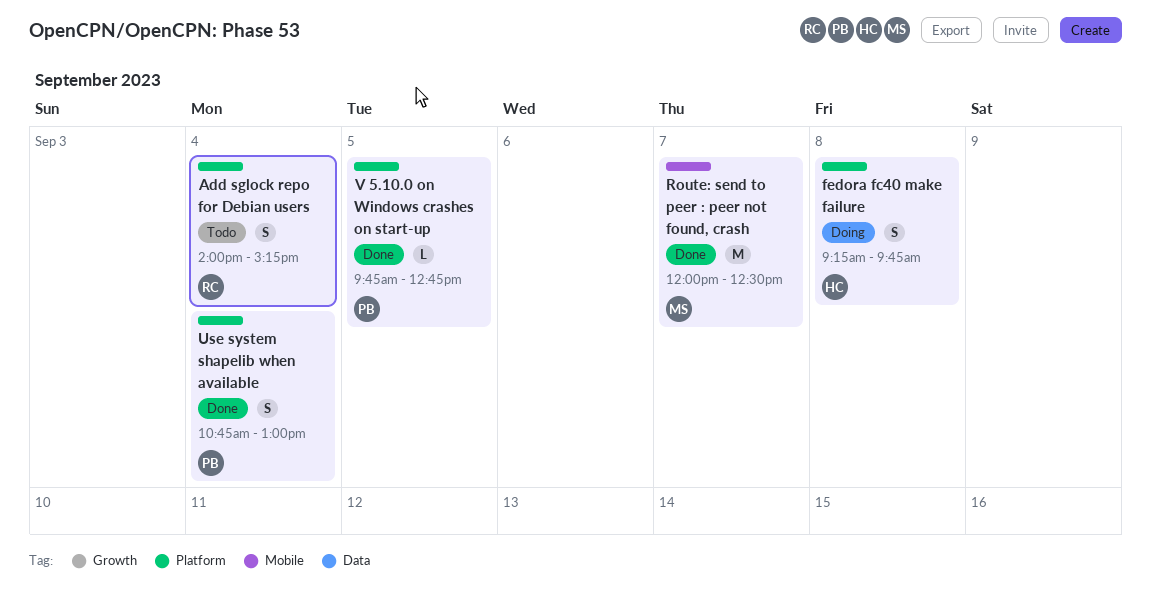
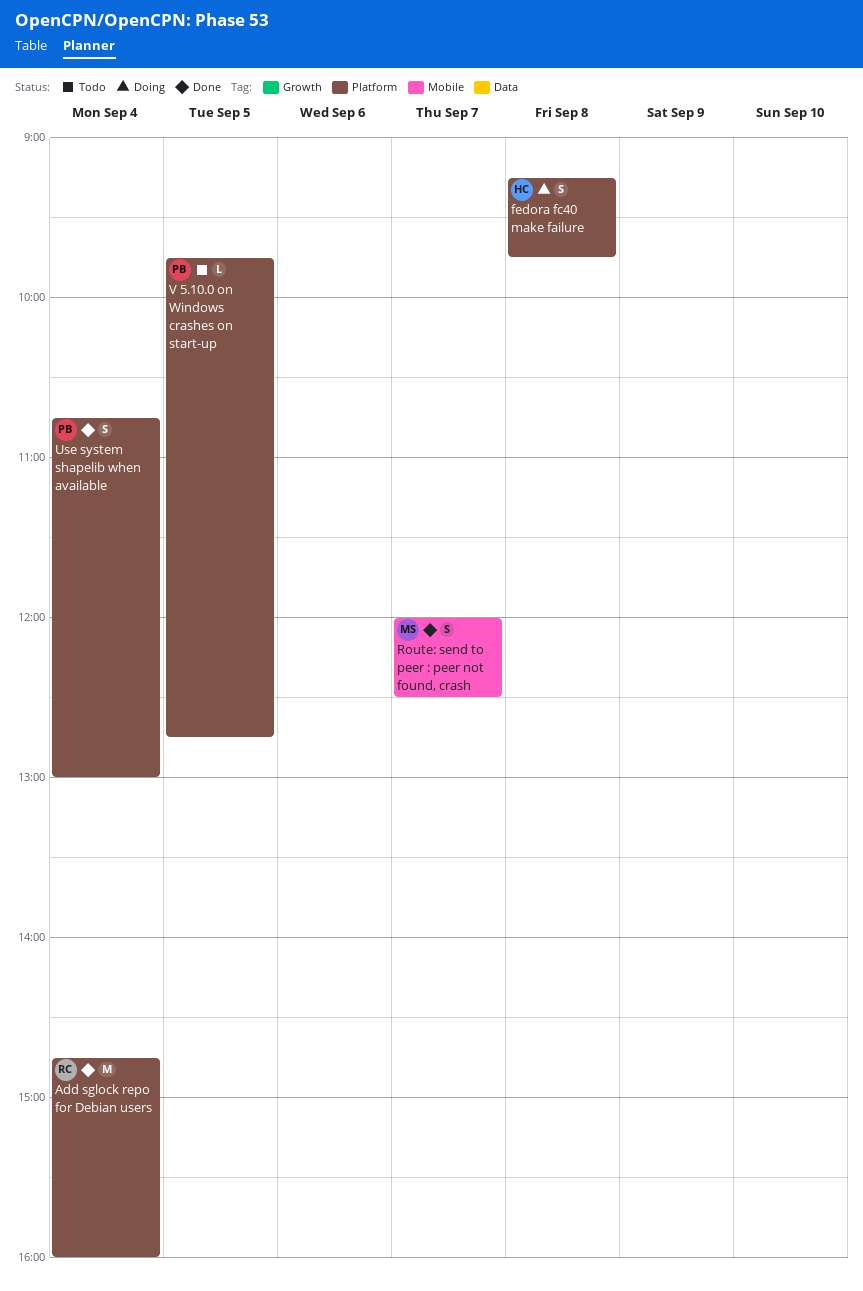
Add sglock repo for Debian users, status: Todo -> Done
Add sglock repo for Debian users, estimate: S -> M
Add sglock repo for Debian users, begins: 14:00 -> 14:45
Add sglock repo for Debian users, ends: 15:15 -> 16:00
Route: send to peer : peer not found, crash, estimate: M -> S
V 5.10.0 on Windows crashes on start-up, status: Done -> Todo

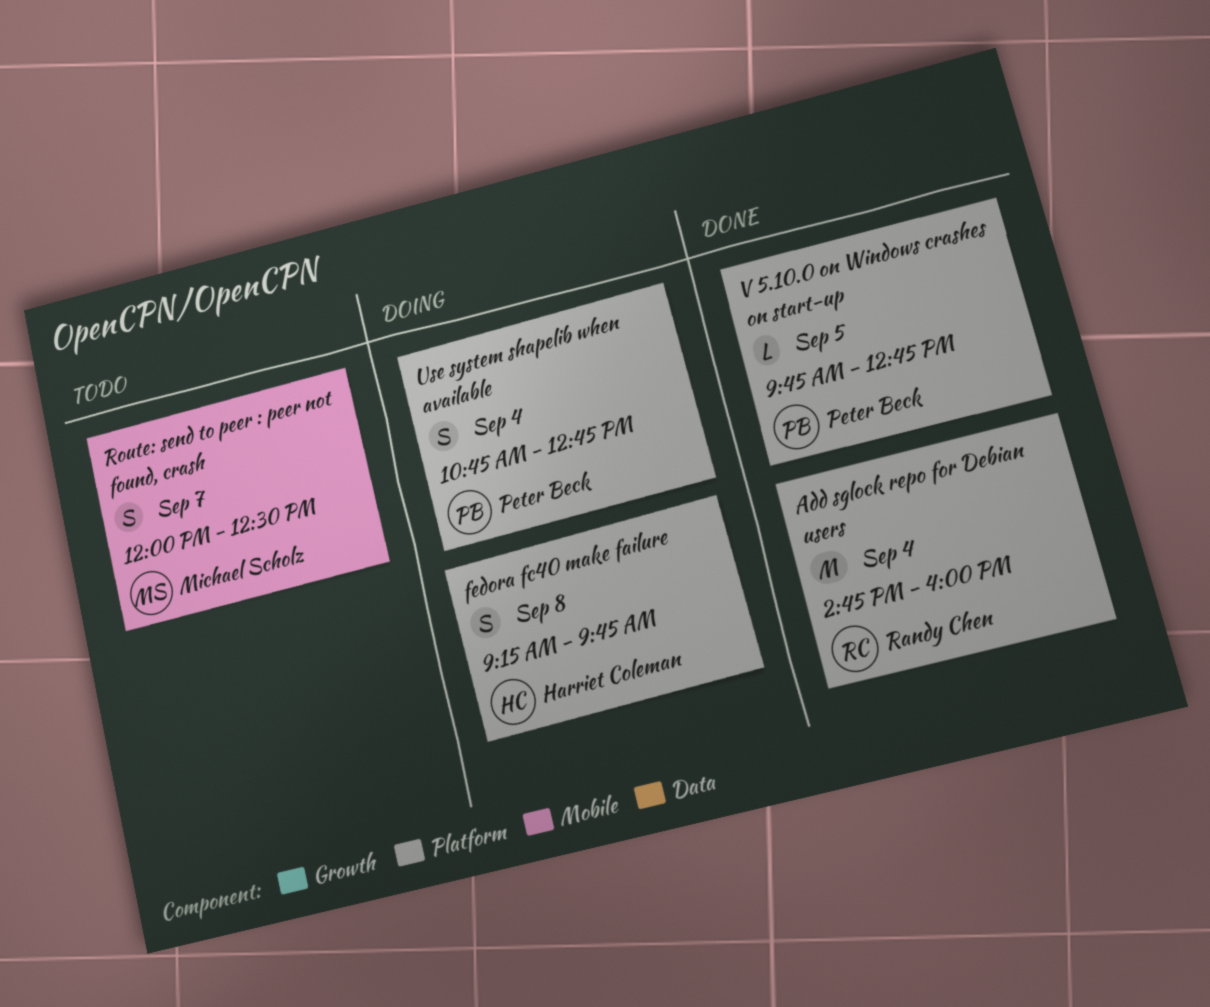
Route: send to peer : peer not found, crash, status: Done -> Todo
Use system shapelib when available, status: Done -> Doing
Use system shapelib when available, ends: 13:00 -> 12:45
V 5.10.0 on Windows crashes on start-up, status: Todo -> Done

